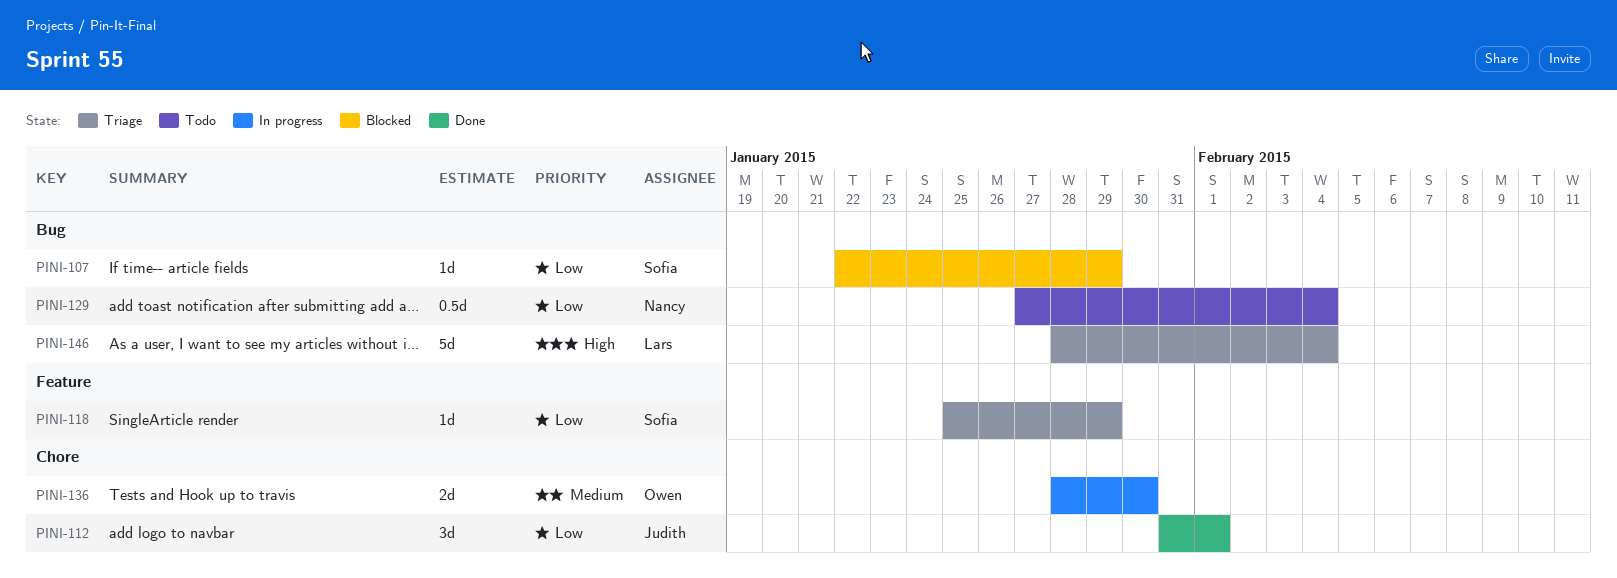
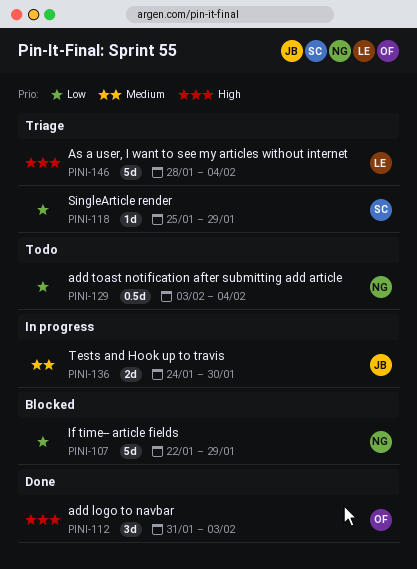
PINI-107, owner: Sofia -> Nancy
PINI-107, estimate: 1d -> 5d
PINI-112, owner: Judith -> Owen
PINI-112, priority: Low -> High
PINI-112, due: Feb 1 -> Feb 3
PINI-129, start: Jan 27 -> Feb 3
PINI-136, owner: Owen -> Judith
PINI-136, start: Jan 28 -> Jan 24

